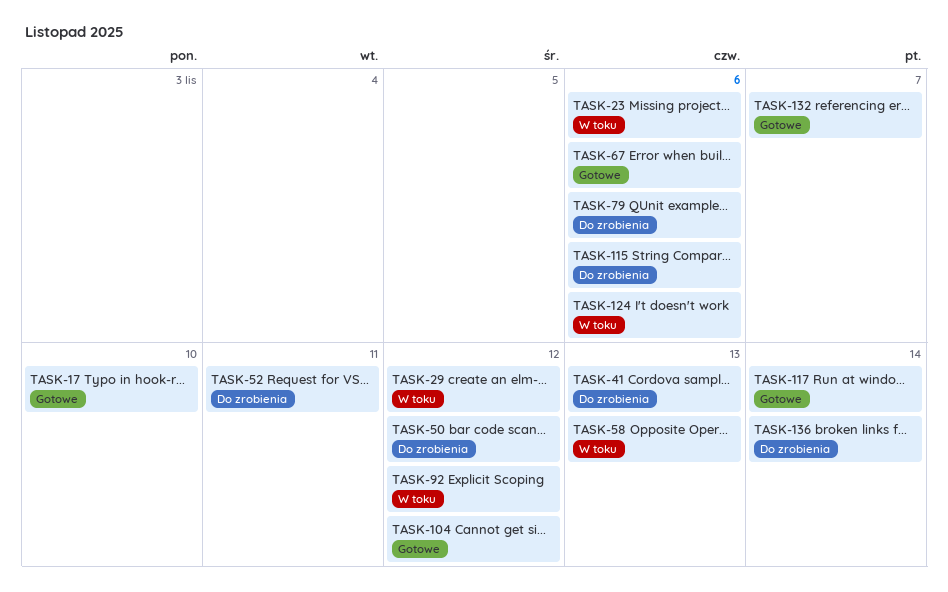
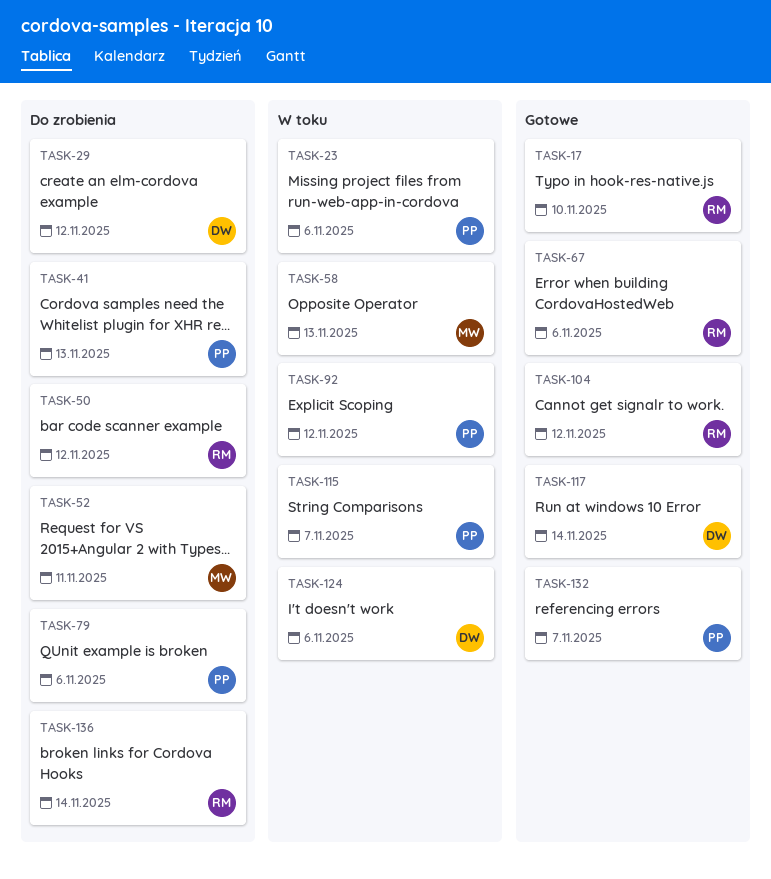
TASK-29, status: W toku -> Do zrobienia
TASK-115, status: Do zrobienia -> W toku
TASK-115, due: Nov 6 -> Nov 7

